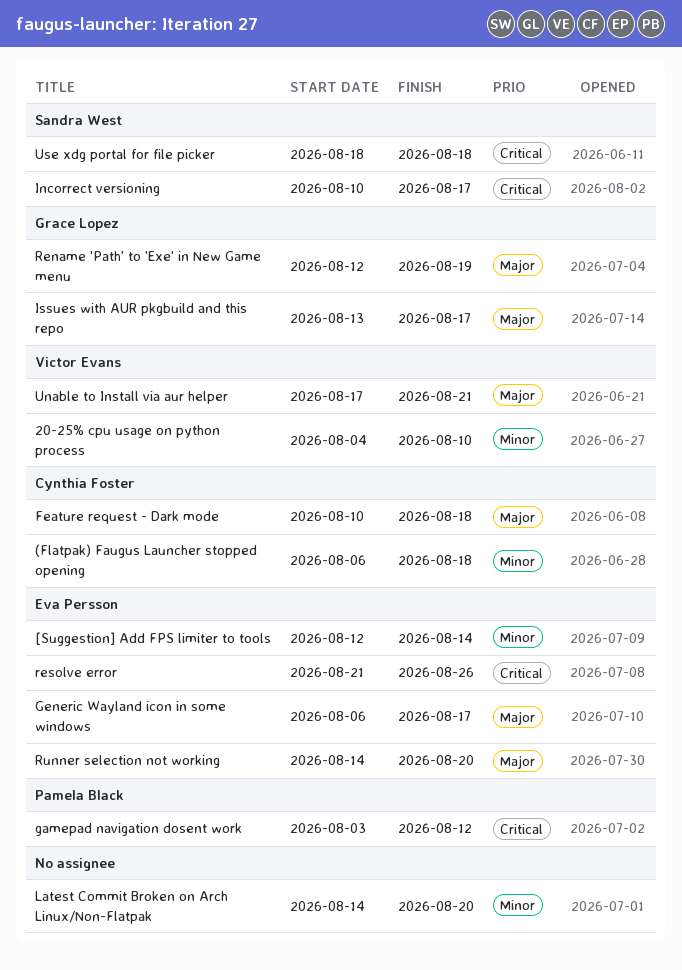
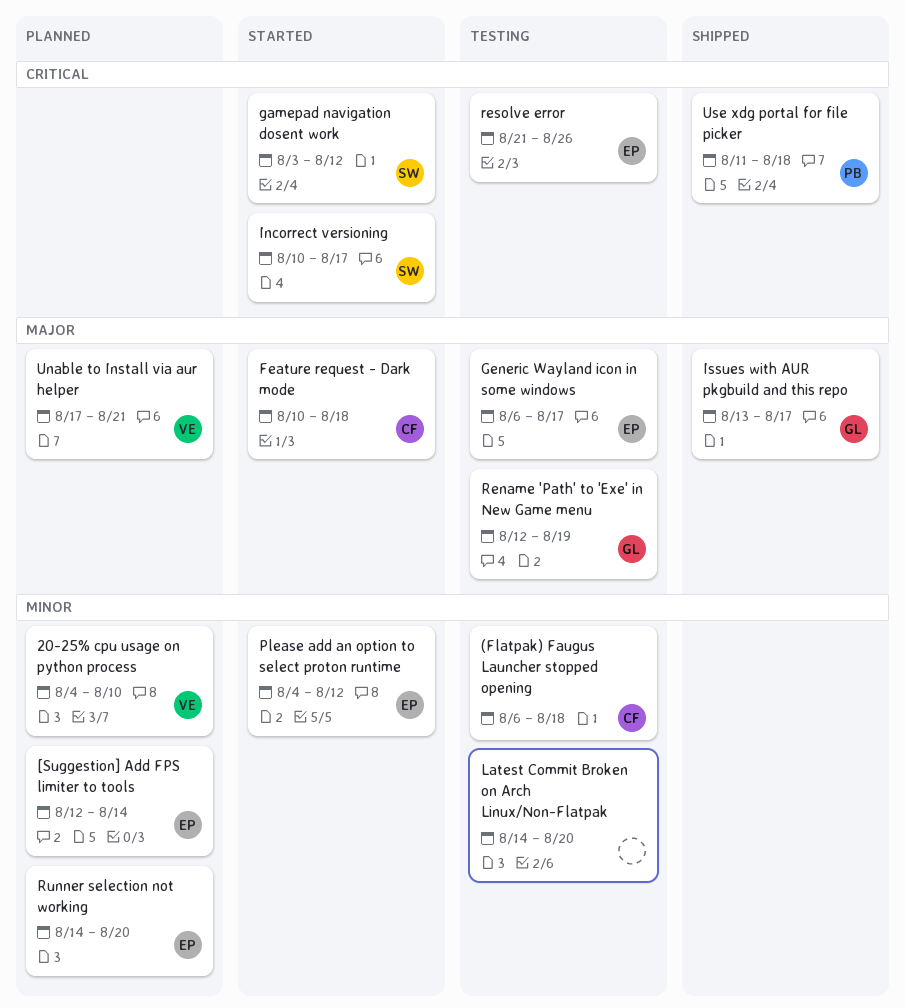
gamepad navigation dosent work, owner: Pamela Black -> Sandra West
Please add an option to select proton runtime: none -> present
Runner selection not working, priority: Major -> Minor
Use xdg portal for file picker, owner: Sandra West -> Pamela Black
Use xdg portal for file picker, start: Aug 18 -> Aug 11

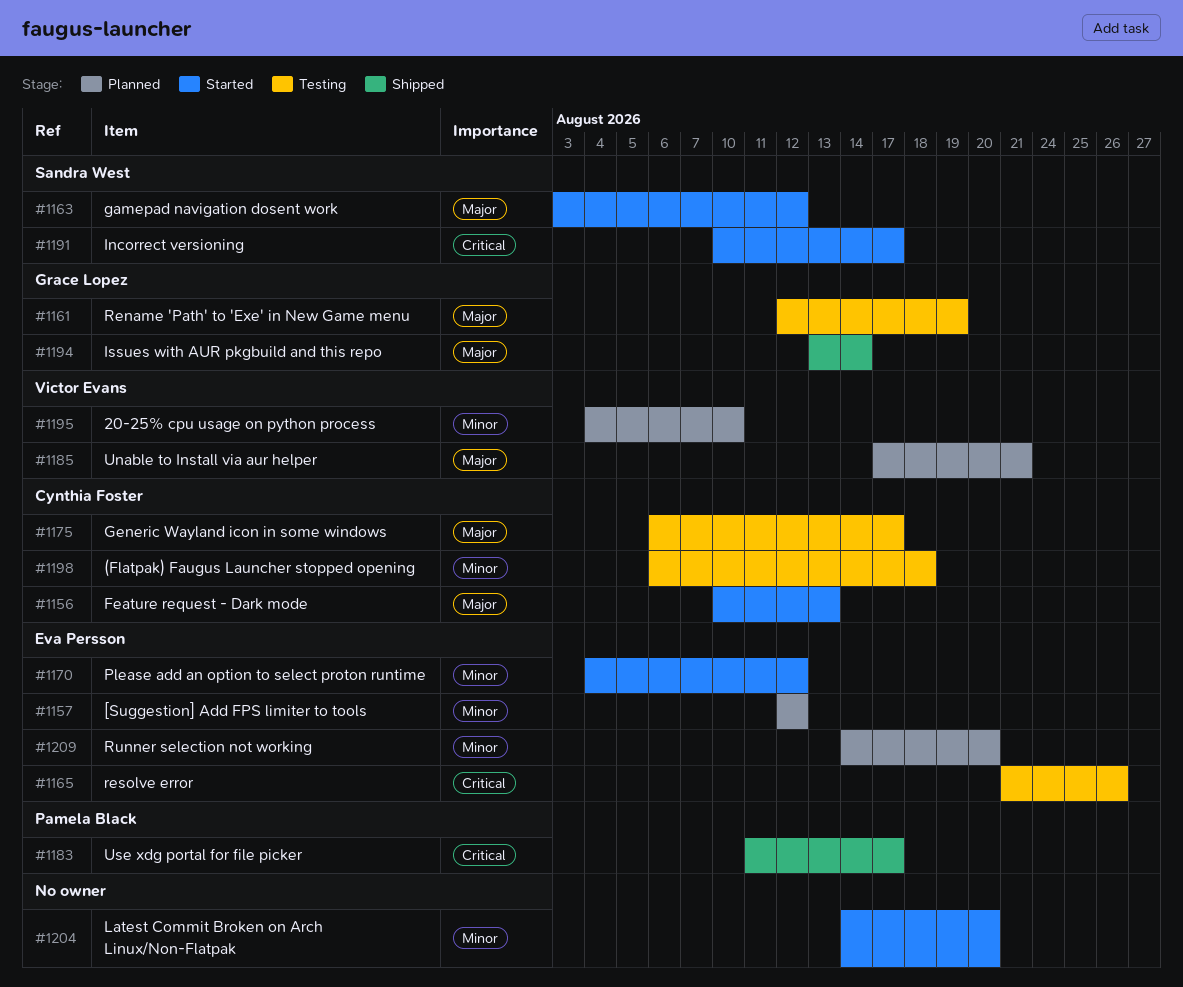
[Suggestion] Add FPS limiter to tools, due: Aug 14 -> Aug 12
Feature request - Dark mode, due: Aug 18 -> Aug 13
gamepad navigation dosent work, priority: Critical -> Major
Generic Wayland icon in some windows, owner: Eva Persson -> Cynthia Foster
Issues with AUR pkgbuild and this repo, due: Aug 17 -> Aug 14
Latest Commit Broken on Arch Linux/Non-Flatpak, status: Testing -> Started
Use xdg portal for file picker, due: Aug 18 -> Aug 17

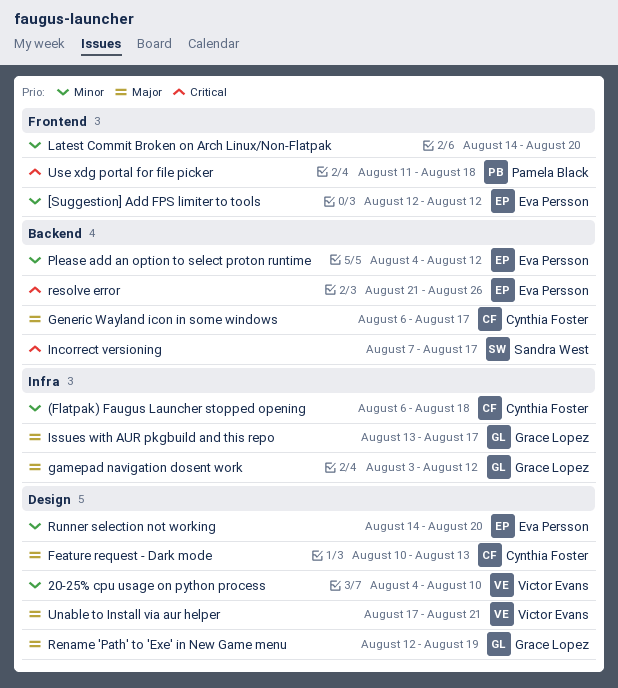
gamepad navigation dosent work, owner: Sandra West -> Grace Lopez
Incorrect versioning, start: Aug 10 -> Aug 7
Issues with AUR pkgbuild and this repo, due: Aug 14 -> Aug 17
Use xdg portal for file picker, due: Aug 17 -> Aug 18

